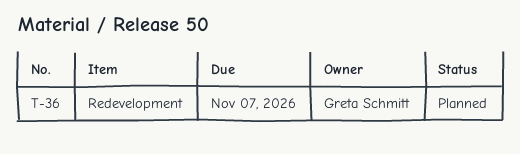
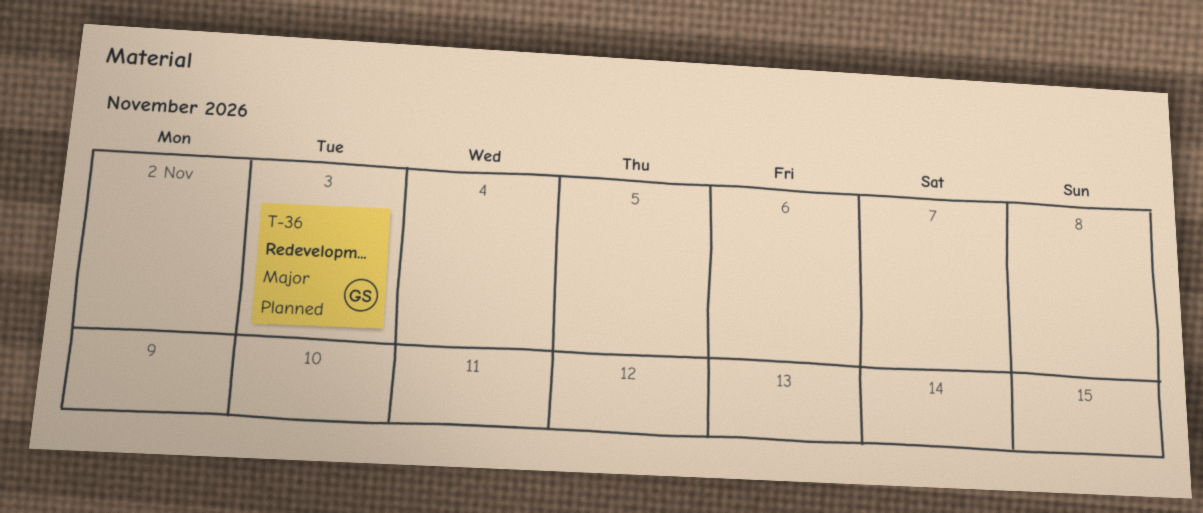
T-36, due: Nov 7 -> Nov 3

